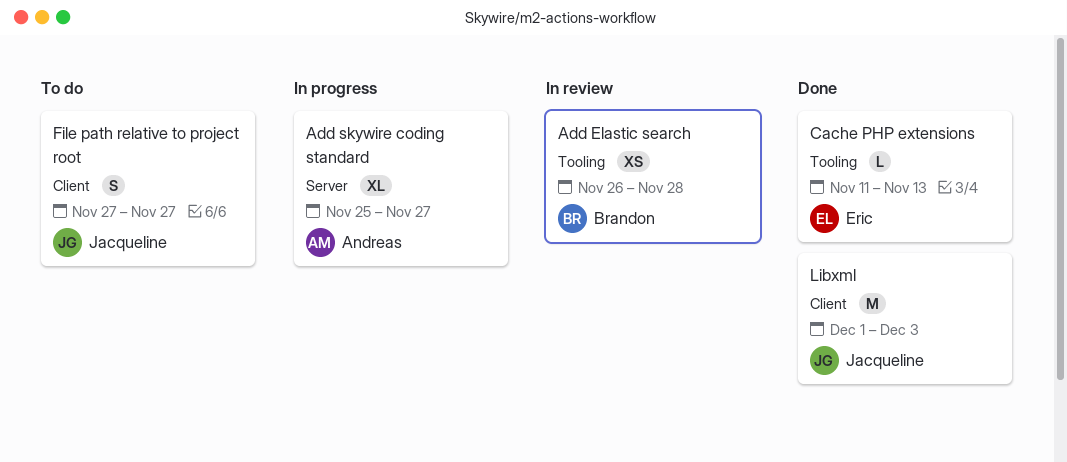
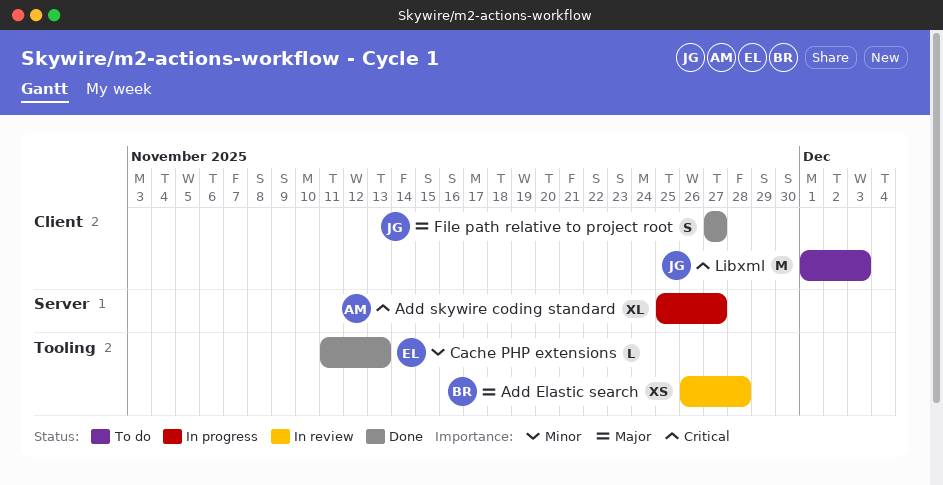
File path relative to project root, status: To do -> Done
Libxml, status: Done -> To do

